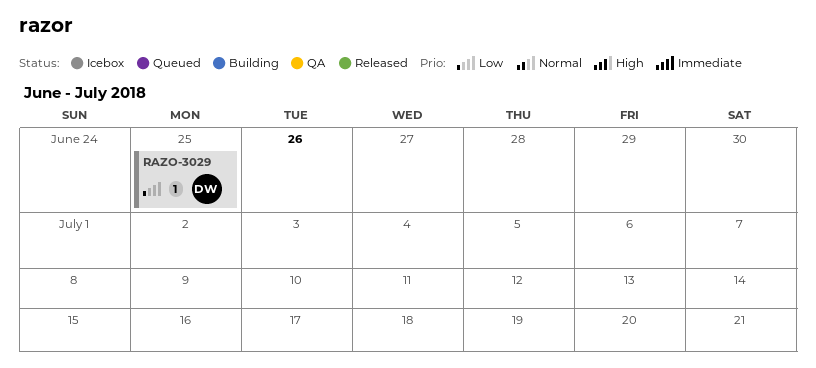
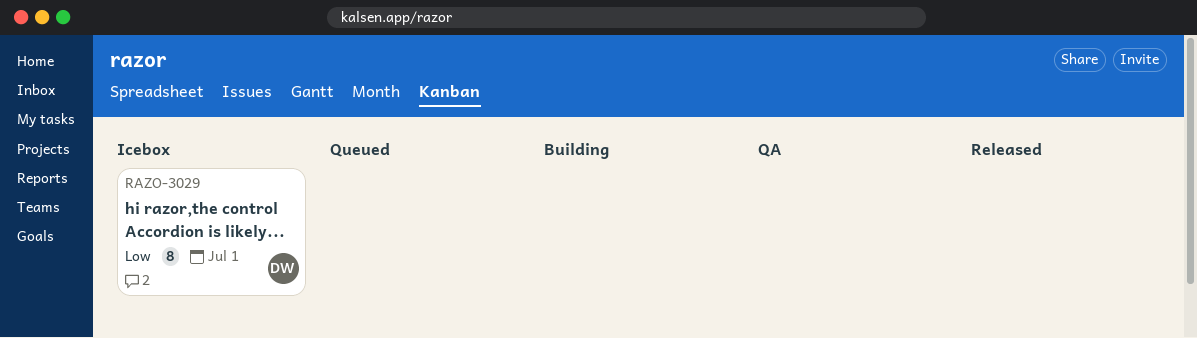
RAZO-3029, estimate: 1 -> 8
RAZO-3029, due: Jun 25 -> Jul 1

